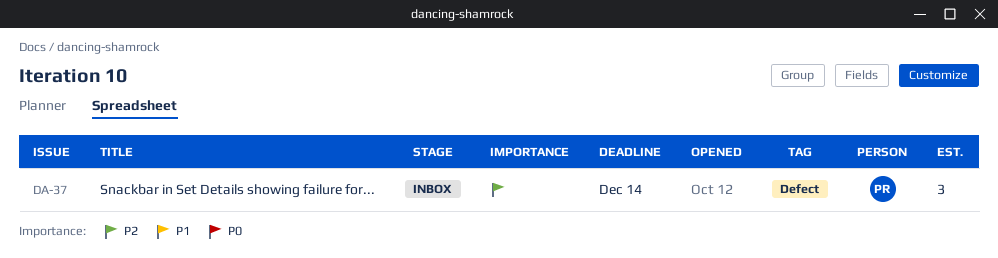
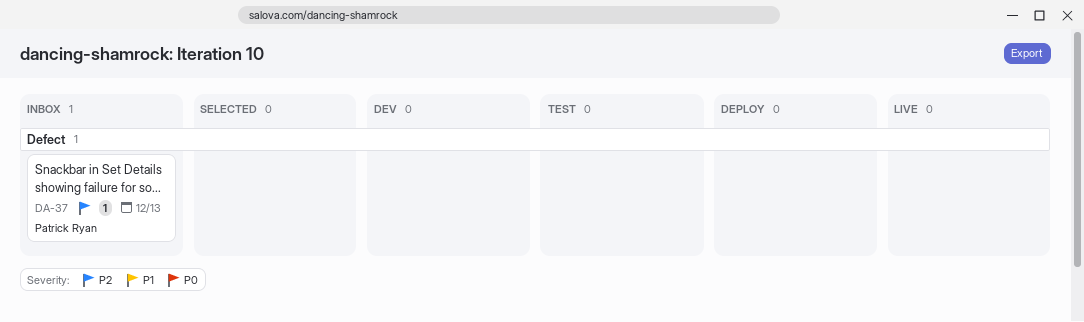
DA-37, estimate: 3 -> 1
DA-37, due: Dec 14 -> Dec 13

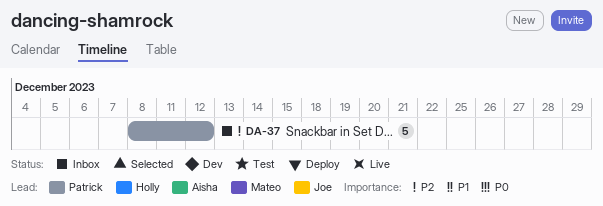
DA-37, estimate: 1 -> 5
DA-37, due: Dec 13 -> Dec 12

